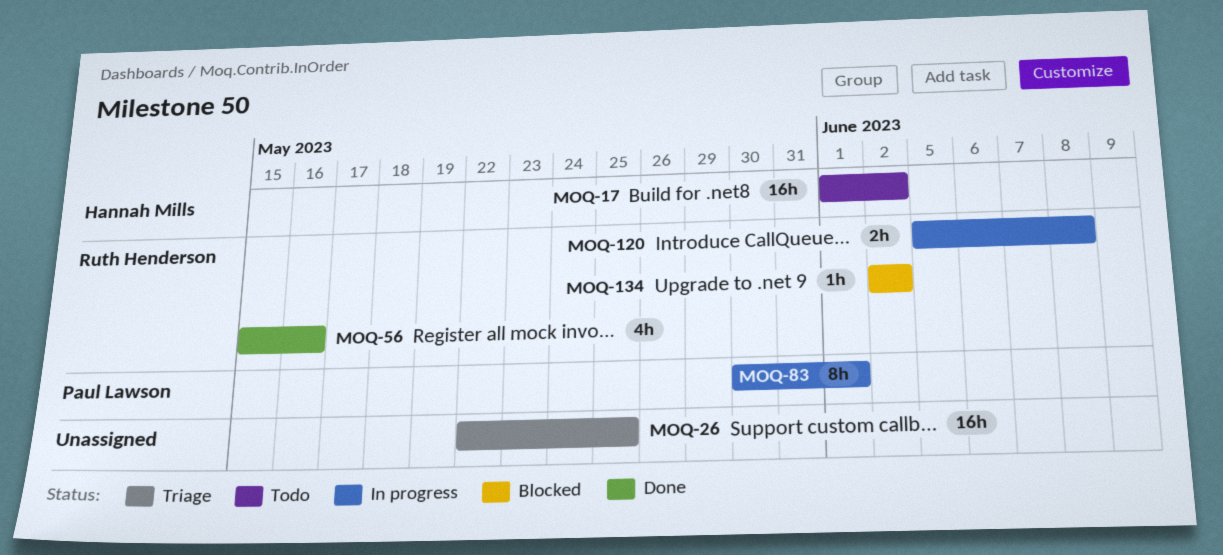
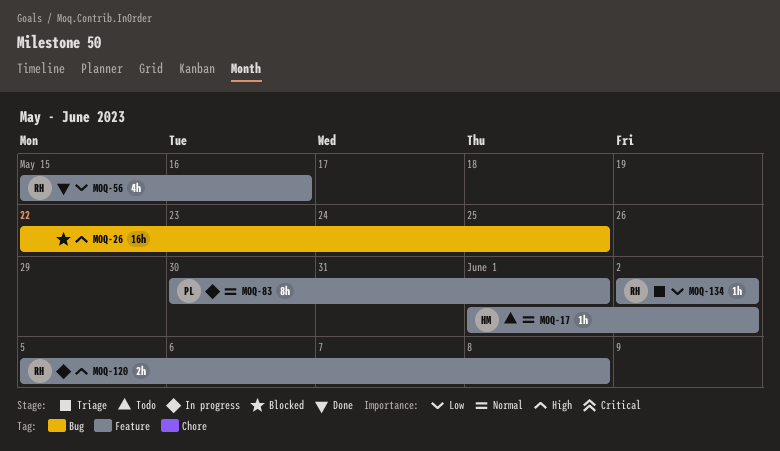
MOQ-17, estimate: 16h -> 1h
MOQ-26, status: Triage -> Blocked
MOQ-134, status: Blocked -> Triage

